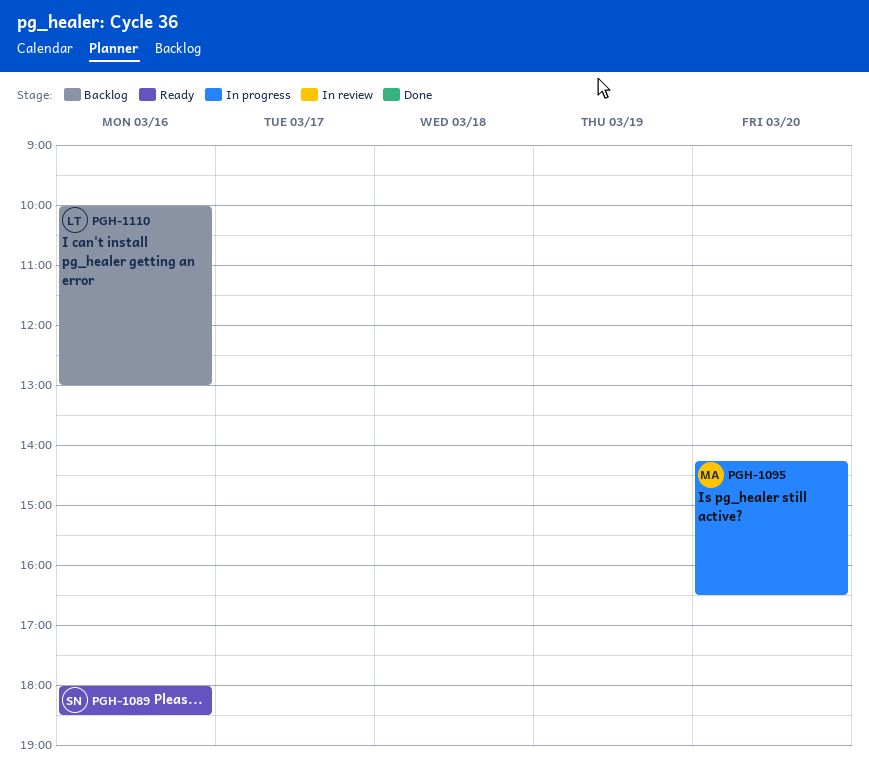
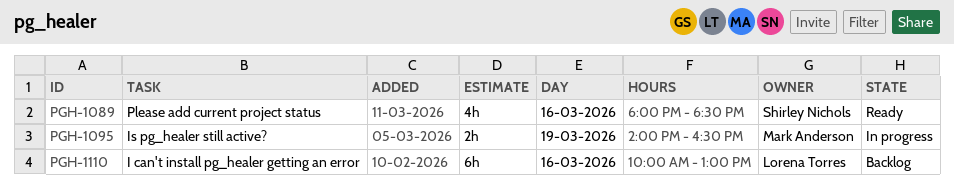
PGH-1095, day: Mar 20 -> Mar 19
PGH-1095, begins: 14:15 -> 14:00

